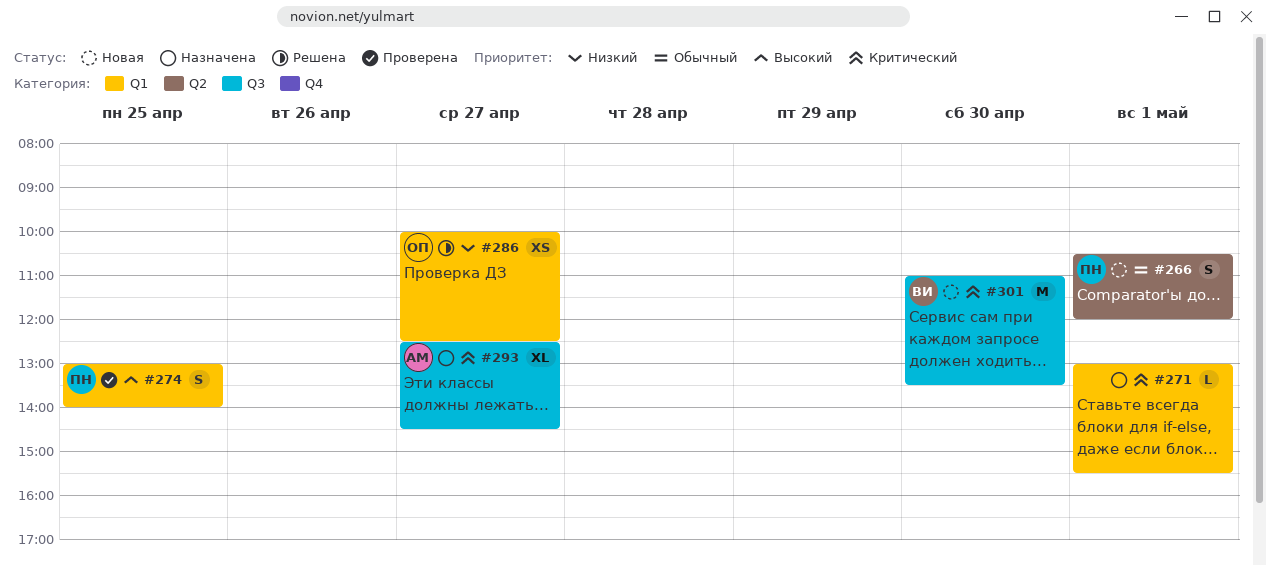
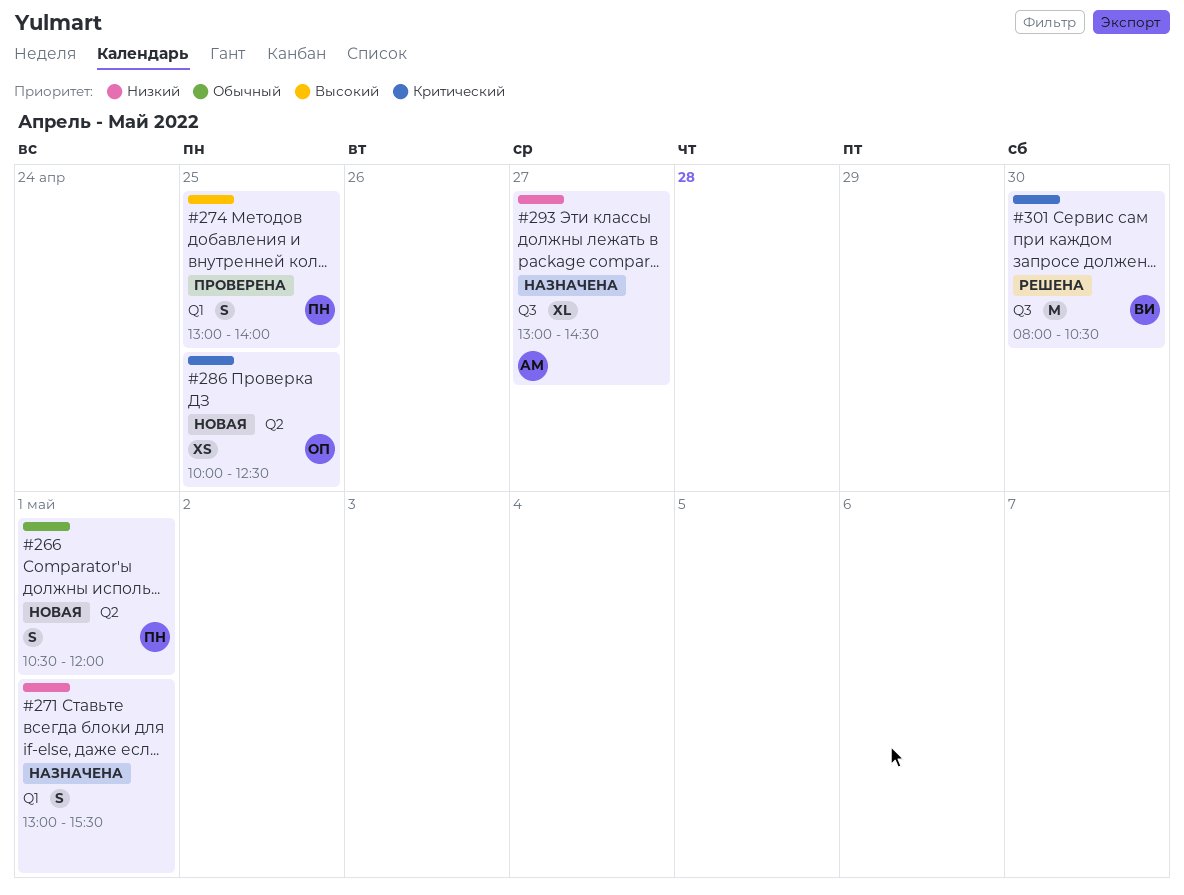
#271, priority: Критический -> Низкий
#271, estimate: L -> S
#286, status: Решена -> Новая
#286, priority: Низкий -> Критический
#286, label: Q1 -> Q2
#286, day: Apr 27 -> Apr 25
#293, priority: Критический -> Низкий
#293, begins: 12:30 -> 13:00
#301, status: Новая -> Решена
#301, begins: 11:00 -> 08:00
#301, ends: 13:30 -> 10:30

